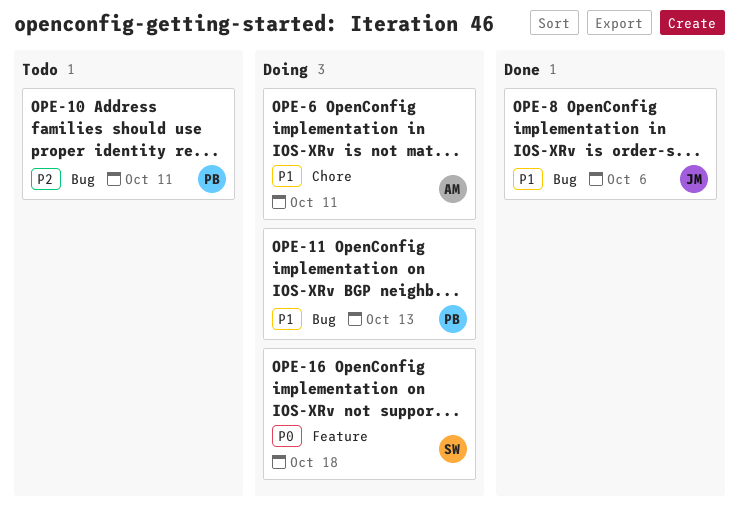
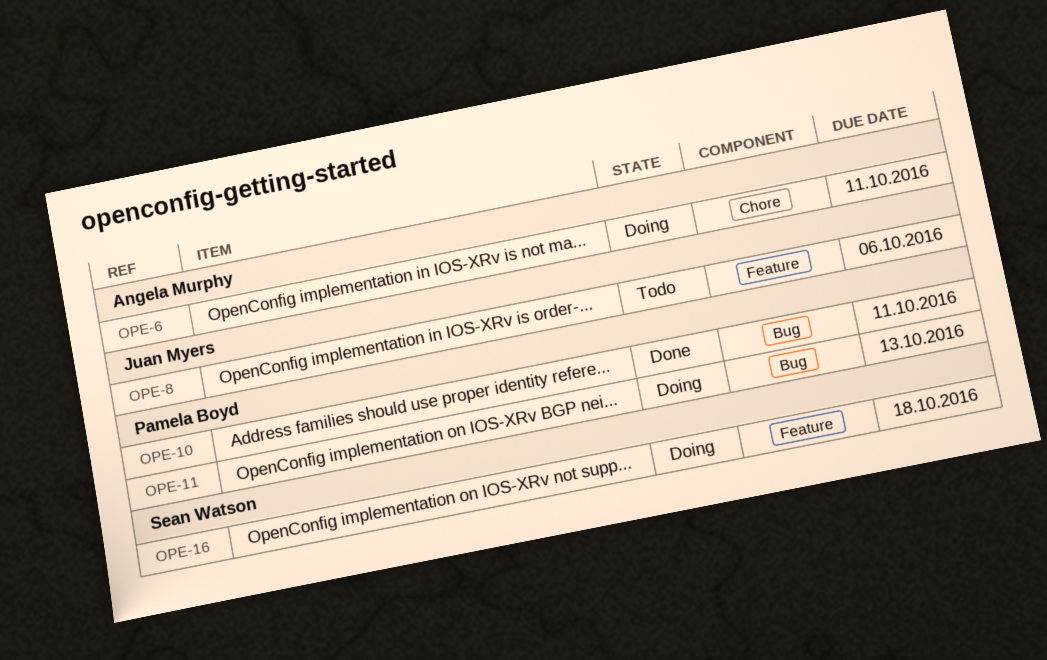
OPE-8, status: Done -> Todo
OPE-8, label: Bug -> Feature
OPE-10, status: Todo -> Done

